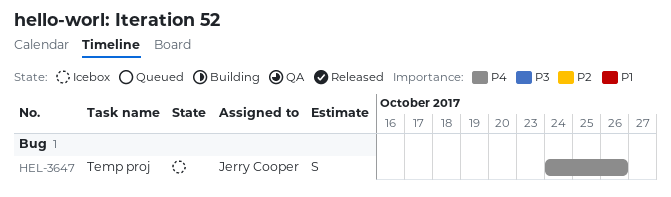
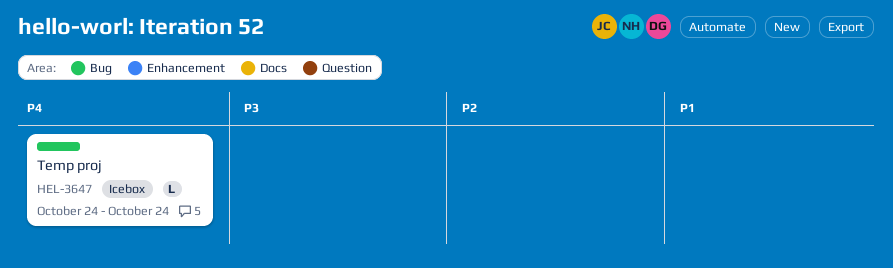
HEL-3647, estimate: S -> L
HEL-3647, due: Oct 26 -> Oct 24

